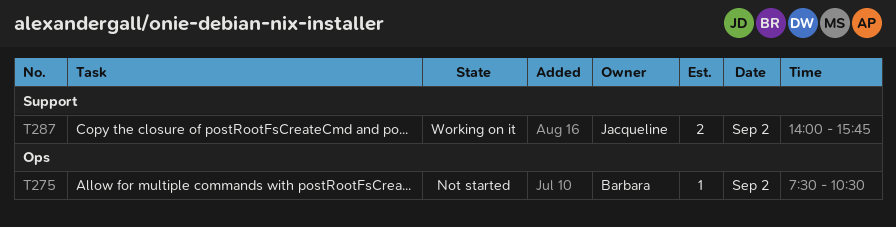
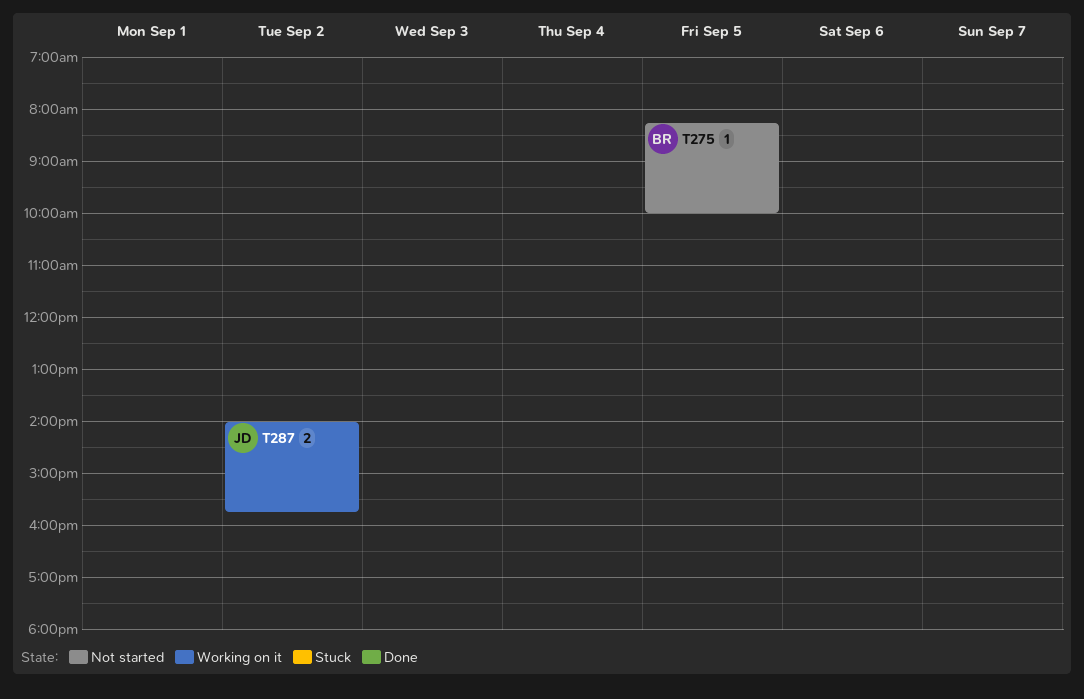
T275, day: Sep 2 -> Sep 5
T275, begins: 07:30 -> 08:15
T275, ends: 10:30 -> 10:00

